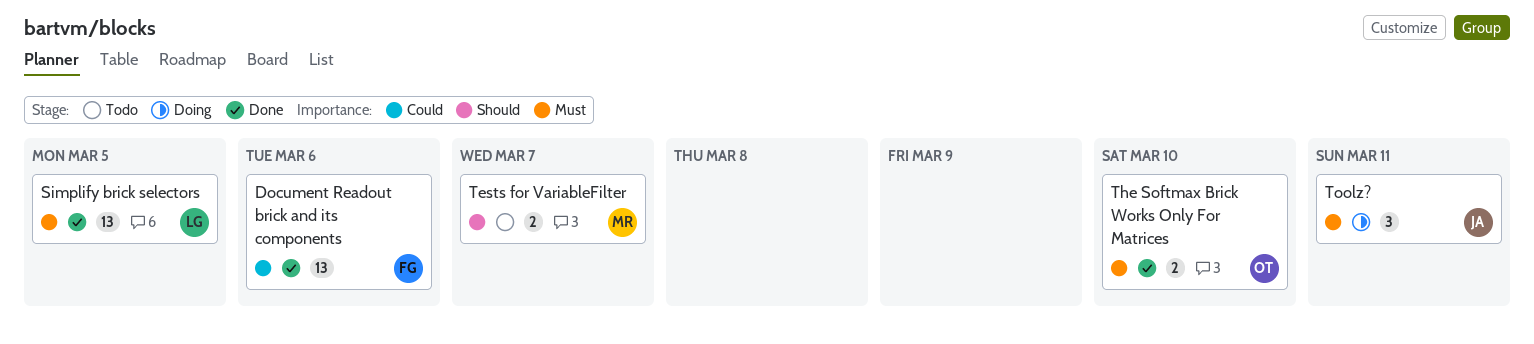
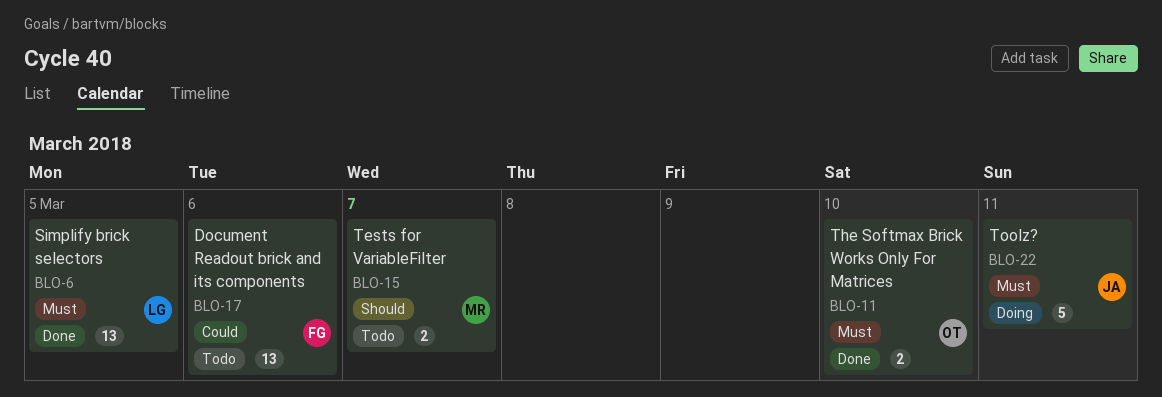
Document Readout brick and its components, status: Done -> Todo
Toolz?, estimate: 3 -> 5

